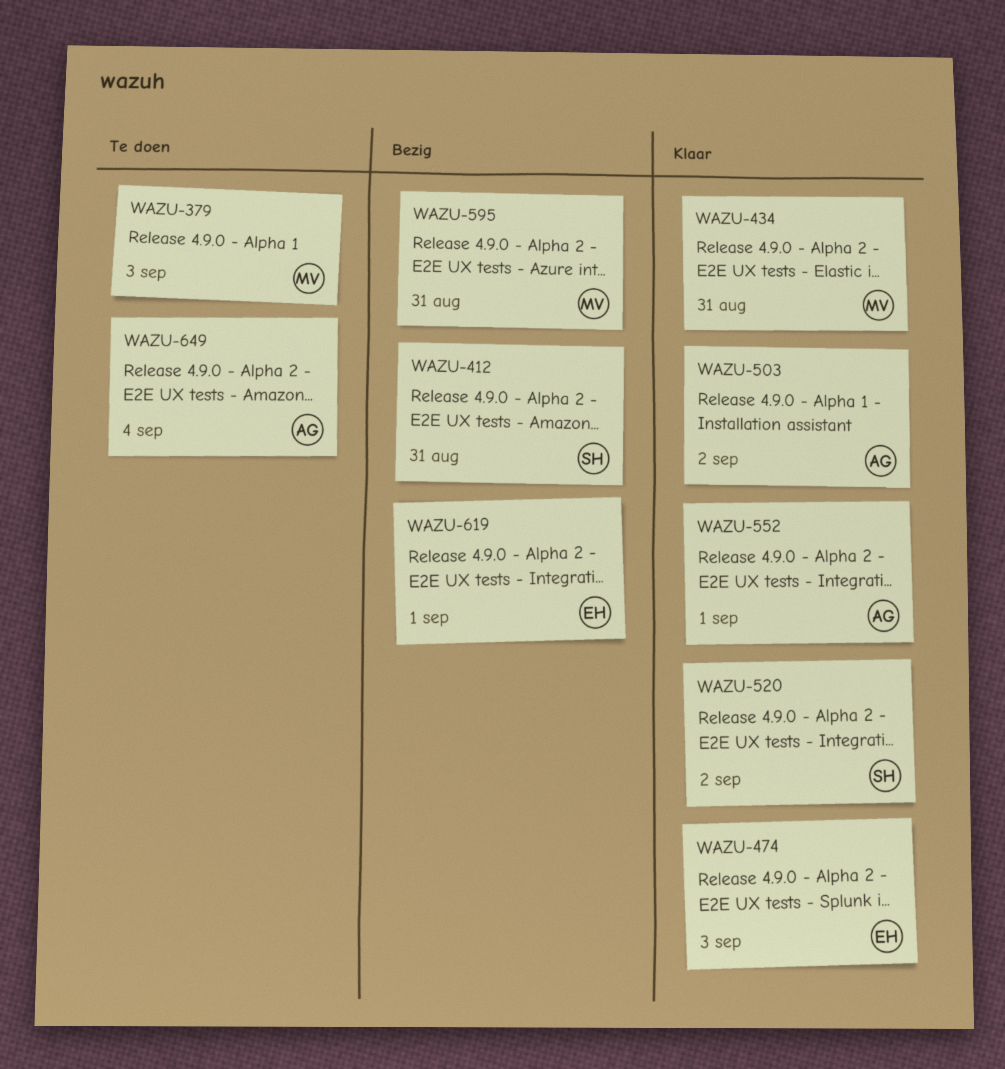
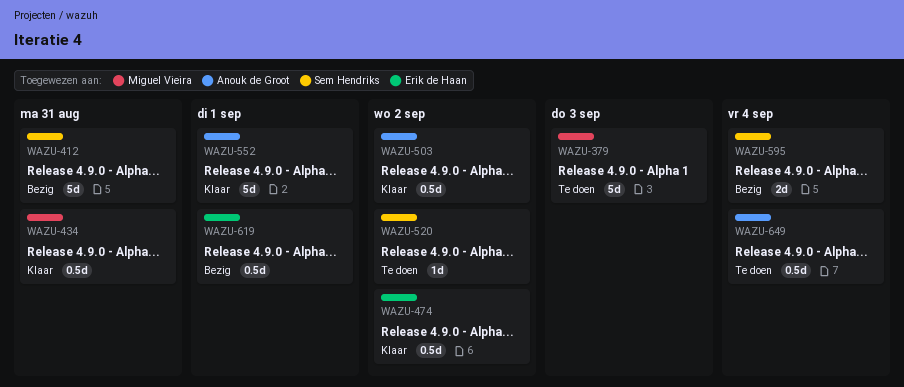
WAZU-474, due: Sep 3 -> Sep 2
WAZU-520, status: Klaar -> Te doen
WAZU-595, owner: Miguel Vieira -> Sem Hendriks
WAZU-595, due: Aug 31 -> Sep 4

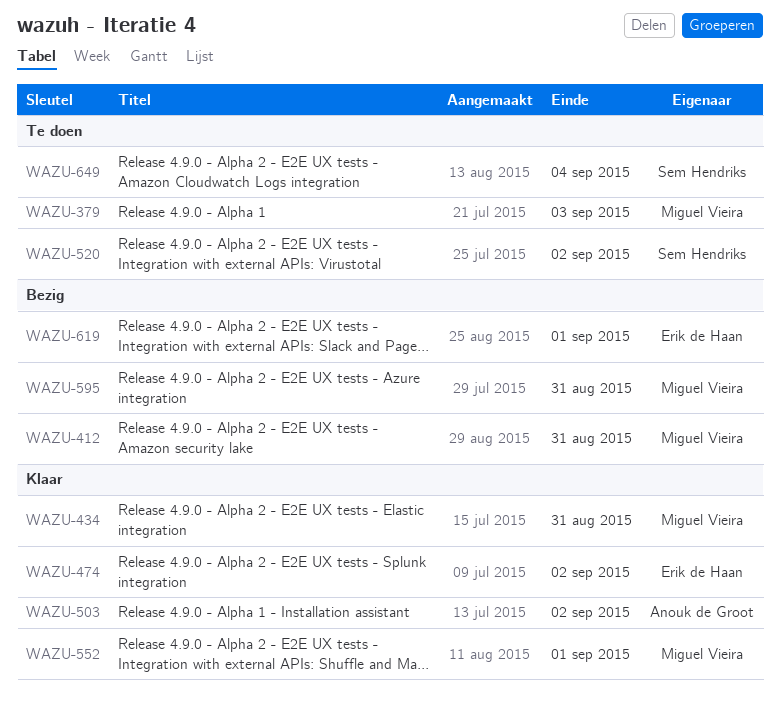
WAZU-412, owner: Sem Hendriks -> Miguel Vieira
WAZU-552, owner: Anouk de Groot -> Miguel Vieira
WAZU-595, owner: Sem Hendriks -> Miguel Vieira
WAZU-595, due: Sep 4 -> Aug 31
WAZU-649, owner: Anouk de Groot -> Sem Hendriks

